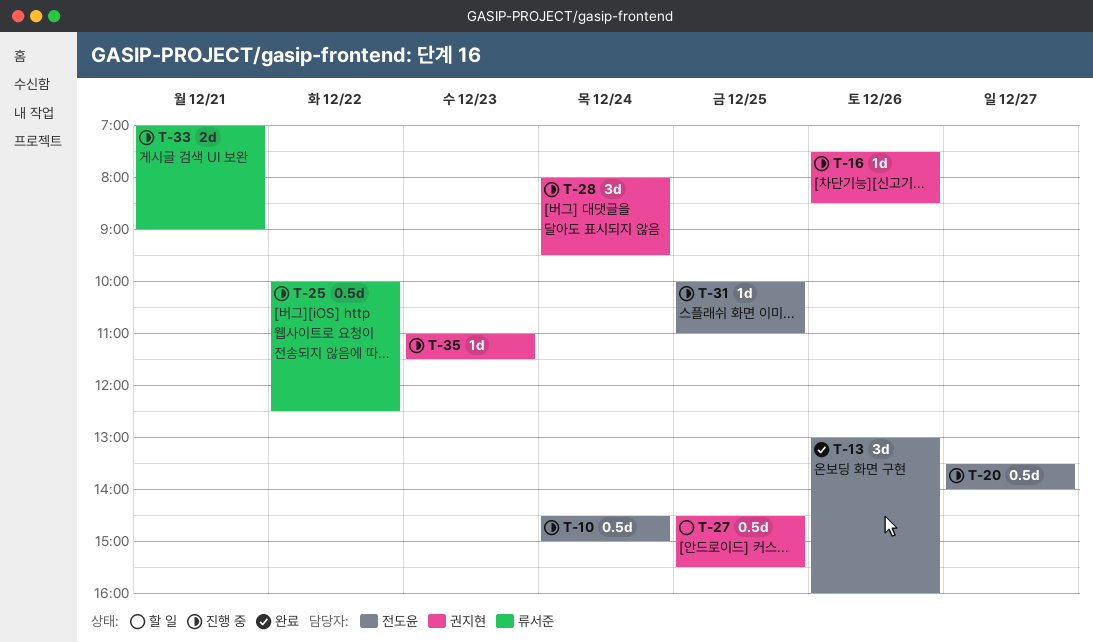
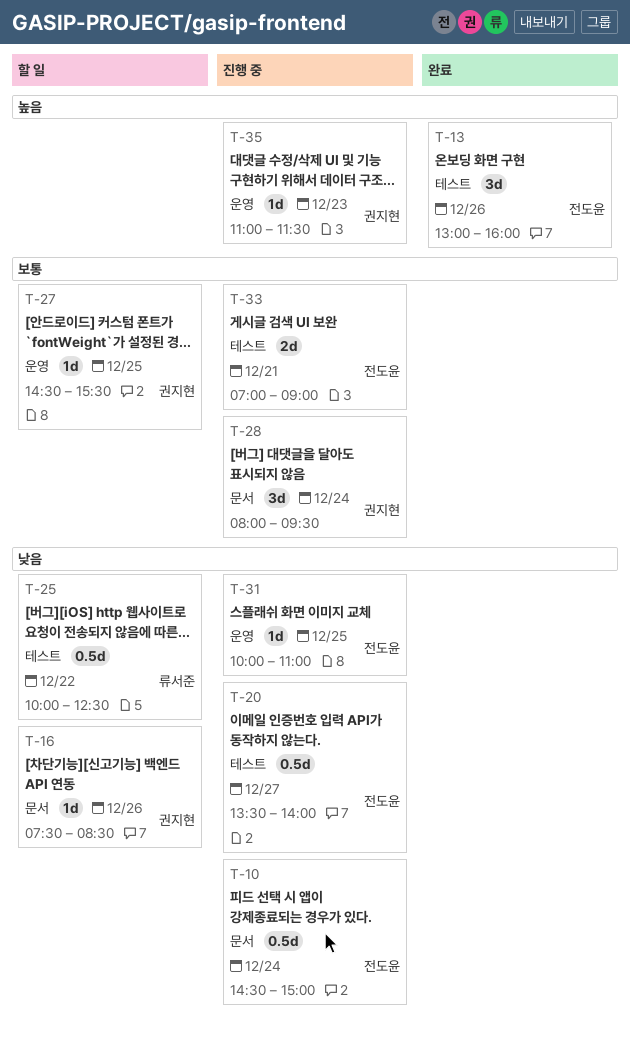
T-16, status: 진행 중 -> 할 일
T-25, status: 진행 중 -> 할 일
T-27, estimate: 0.5d -> 1d
T-33, owner: 류서준 -> 전도윤

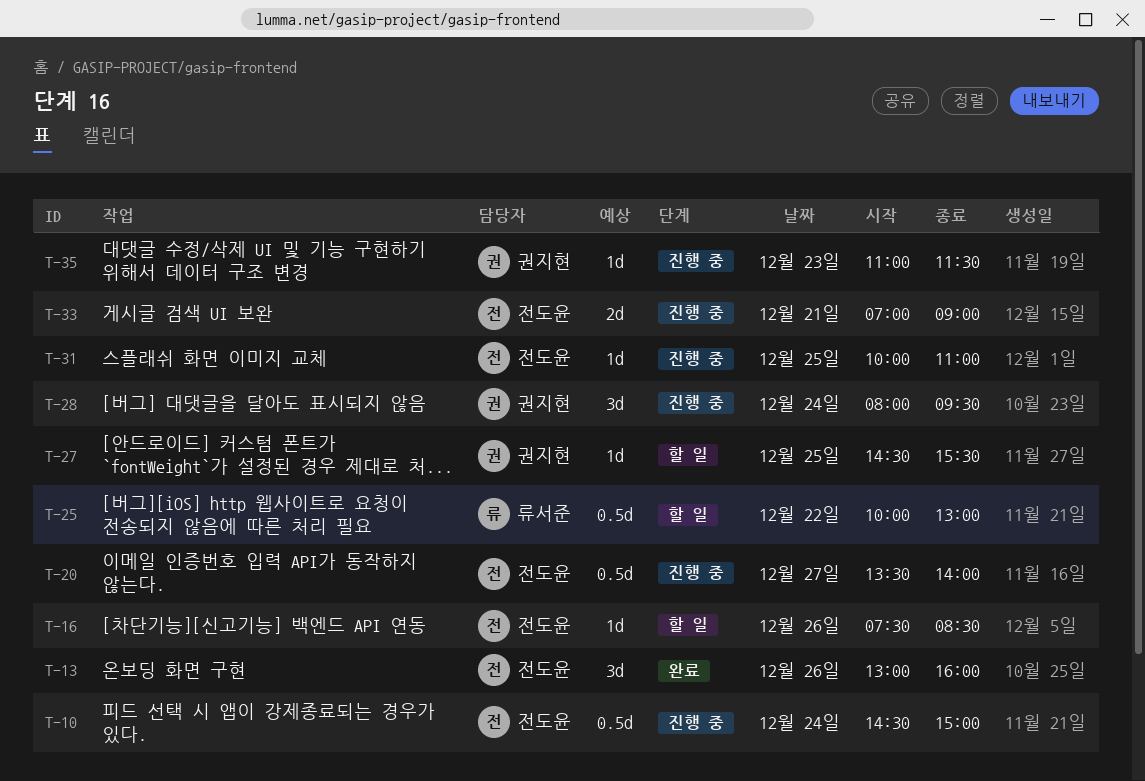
T-16, owner: 권지현 -> 전도윤
T-25, ends: 12:30 -> 13:00

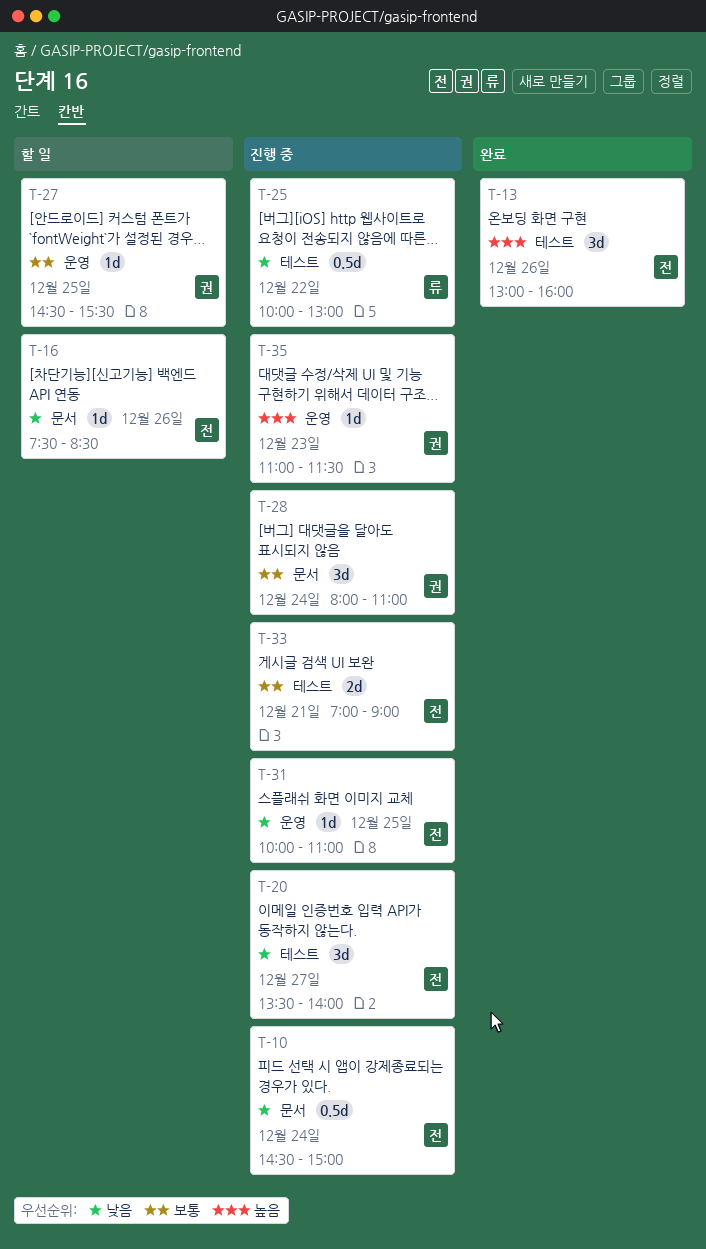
T-20, estimate: 0.5d -> 3d
T-25, status: 할 일 -> 진행 중
T-28, ends: 09:30 -> 11:00

